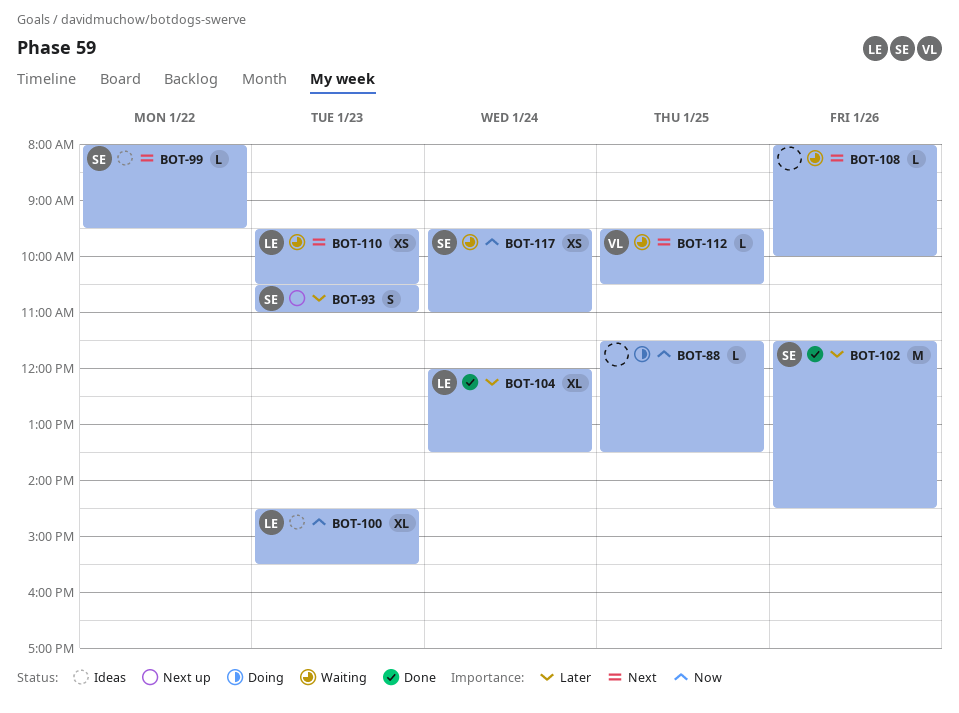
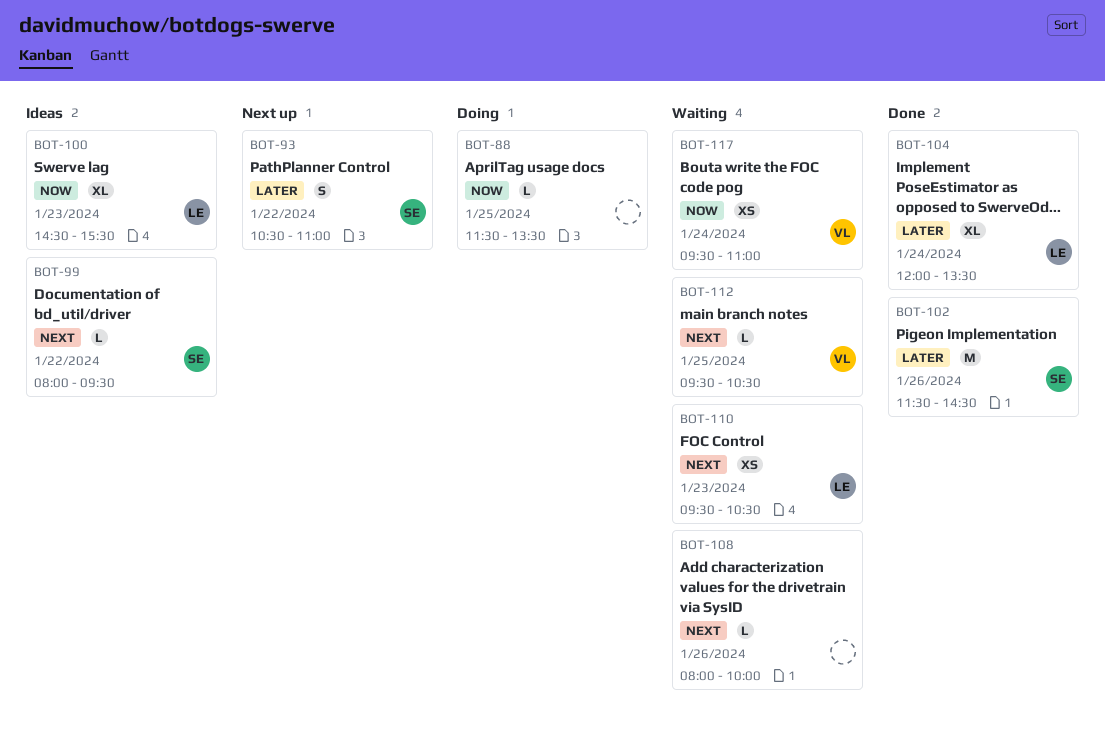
BOT-93, day: Jan 23 -> Jan 22
BOT-117, owner: SE -> VL

